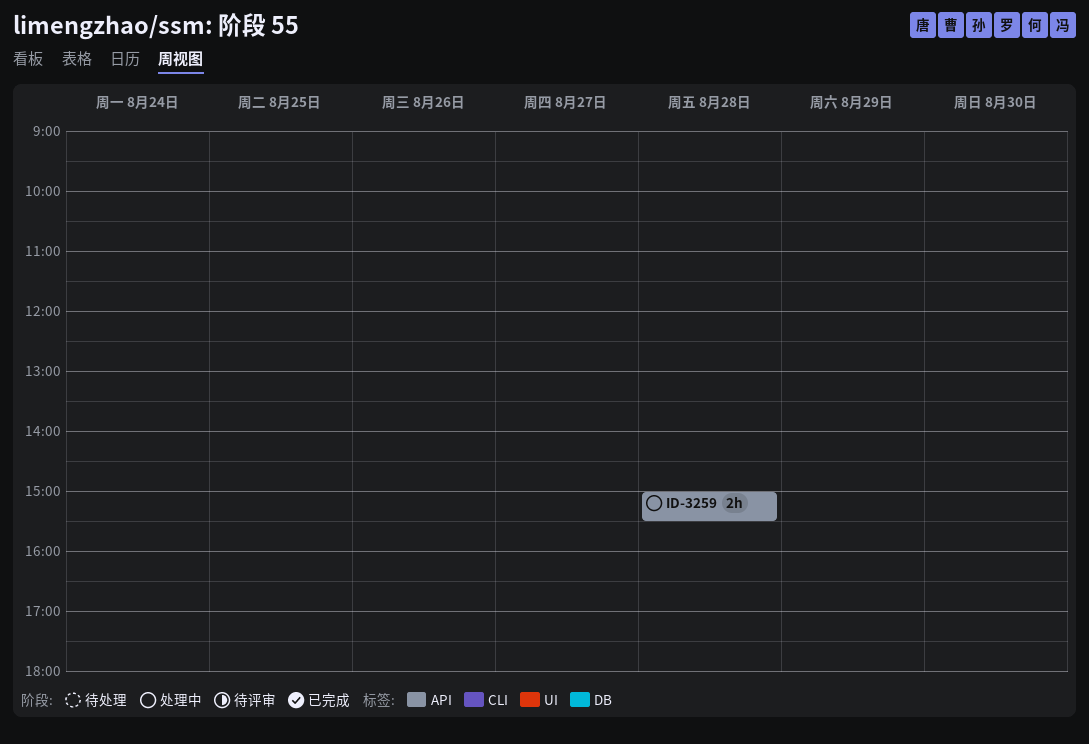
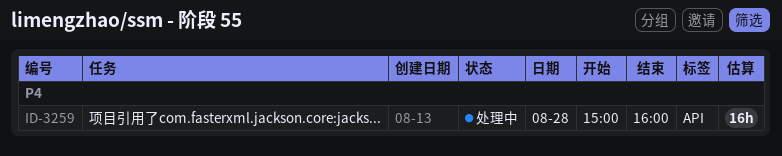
ID-3259, estimate: 2h -> 16h
ID-3259, ends: 15:30 -> 16:00

